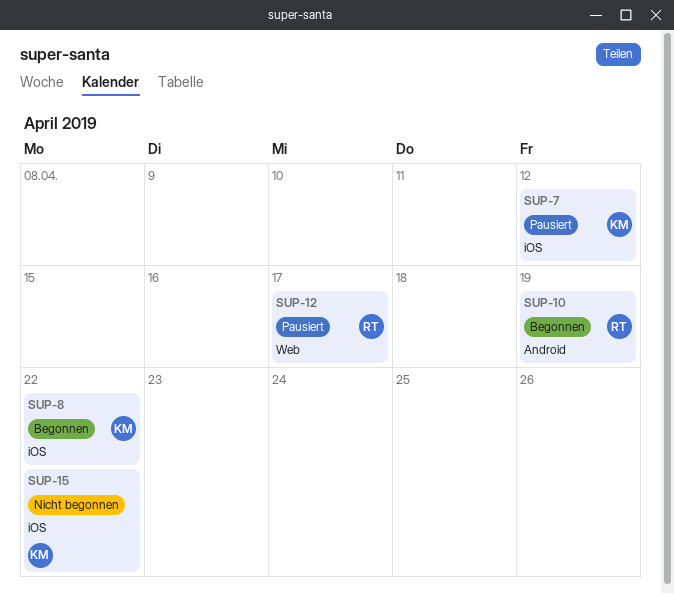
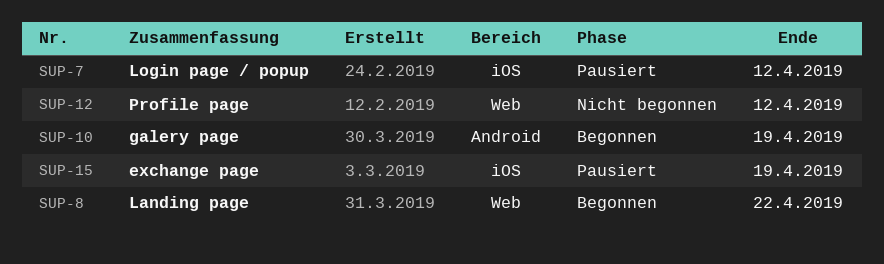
SUP-8, label: iOS -> Web
SUP-12, status: Pausiert -> Nicht begonnen
SUP-12, due: Apr 17 -> Apr 12
SUP-15, status: Nicht begonnen -> Pausiert
SUP-15, due: Apr 22 -> Apr 19

